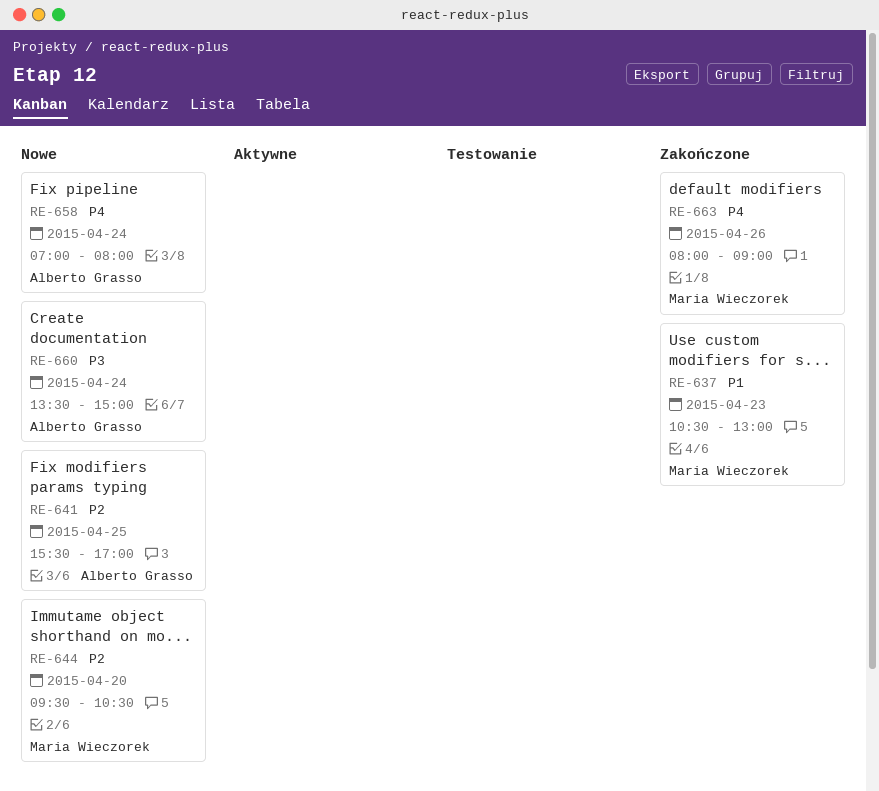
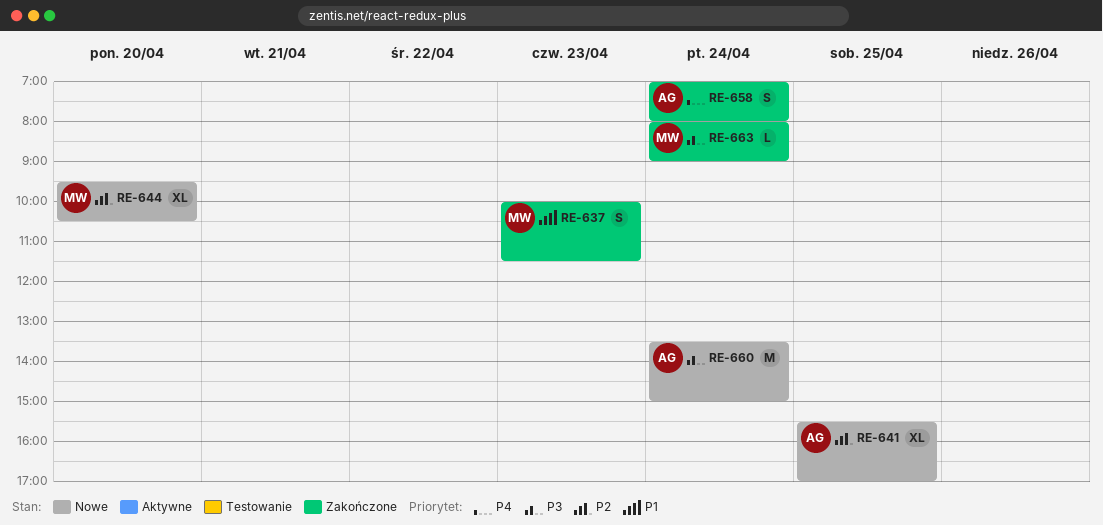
RE-637, begins: 10:30 -> 10:00
RE-637, ends: 13:00 -> 11:30
RE-658, status: Nowe -> Zakończone
RE-663, priority: P4 -> P3
RE-663, day: Apr 26 -> Apr 24

